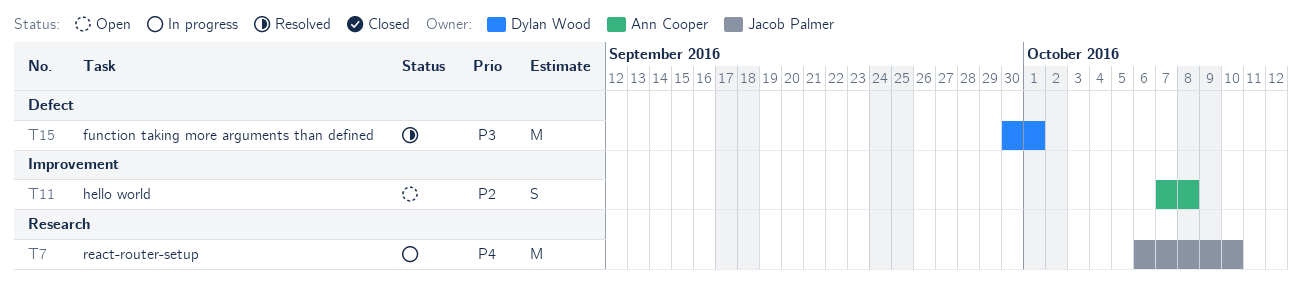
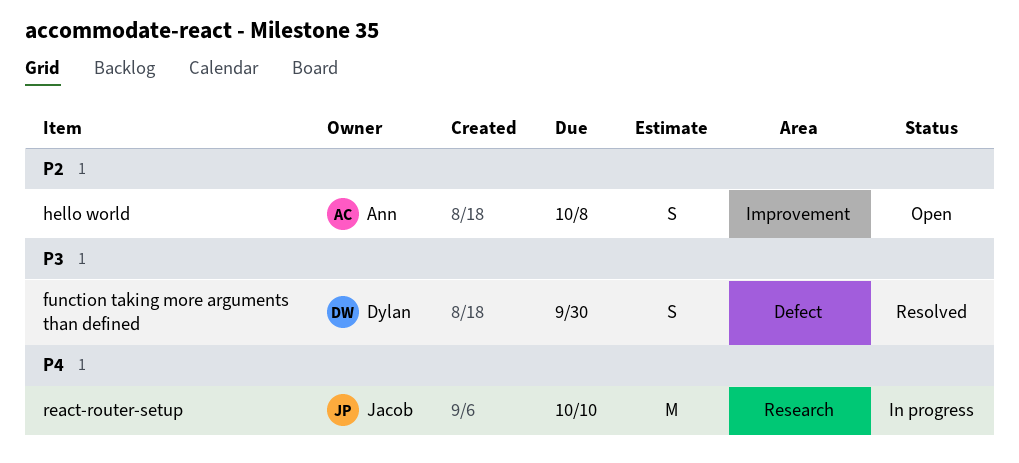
function taking more arguments than defined, estimate: M -> S
function taking more arguments than defined, due: Oct 1 -> Sep 30

